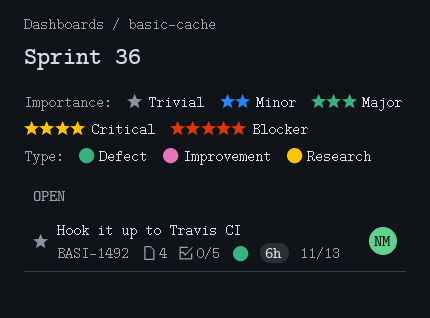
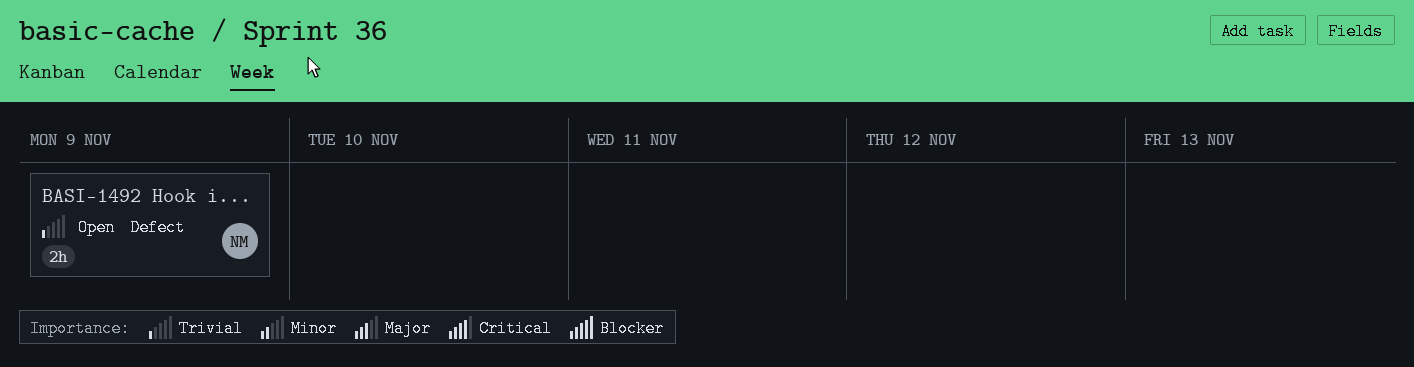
BASI-1492, estimate: 6h -> 2h
BASI-1492, due: Nov 13 -> Nov 9

